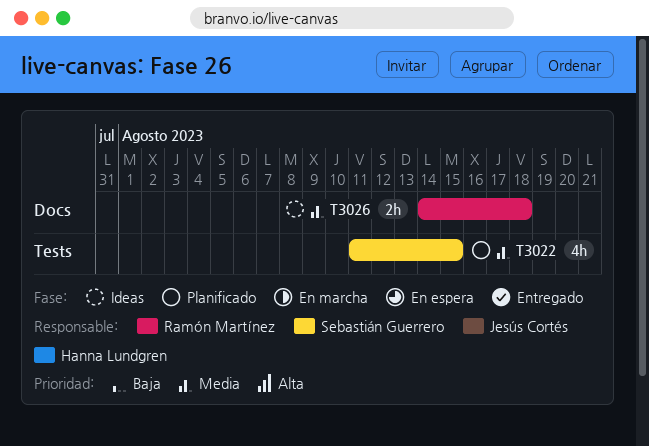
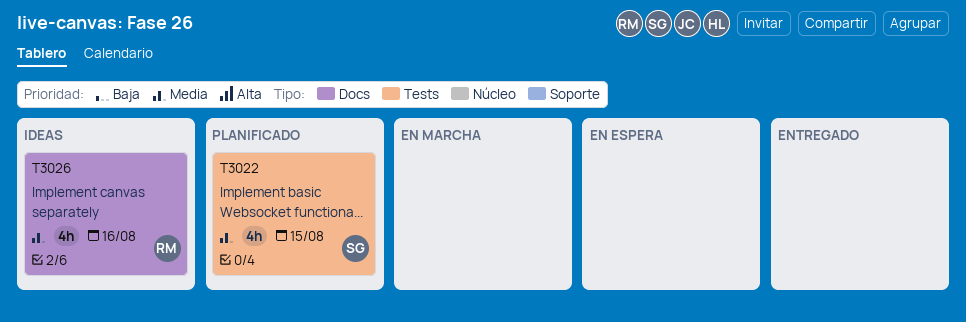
T3026, estimate: 2h -> 4h
T3026, due: Aug 18 -> Aug 16

